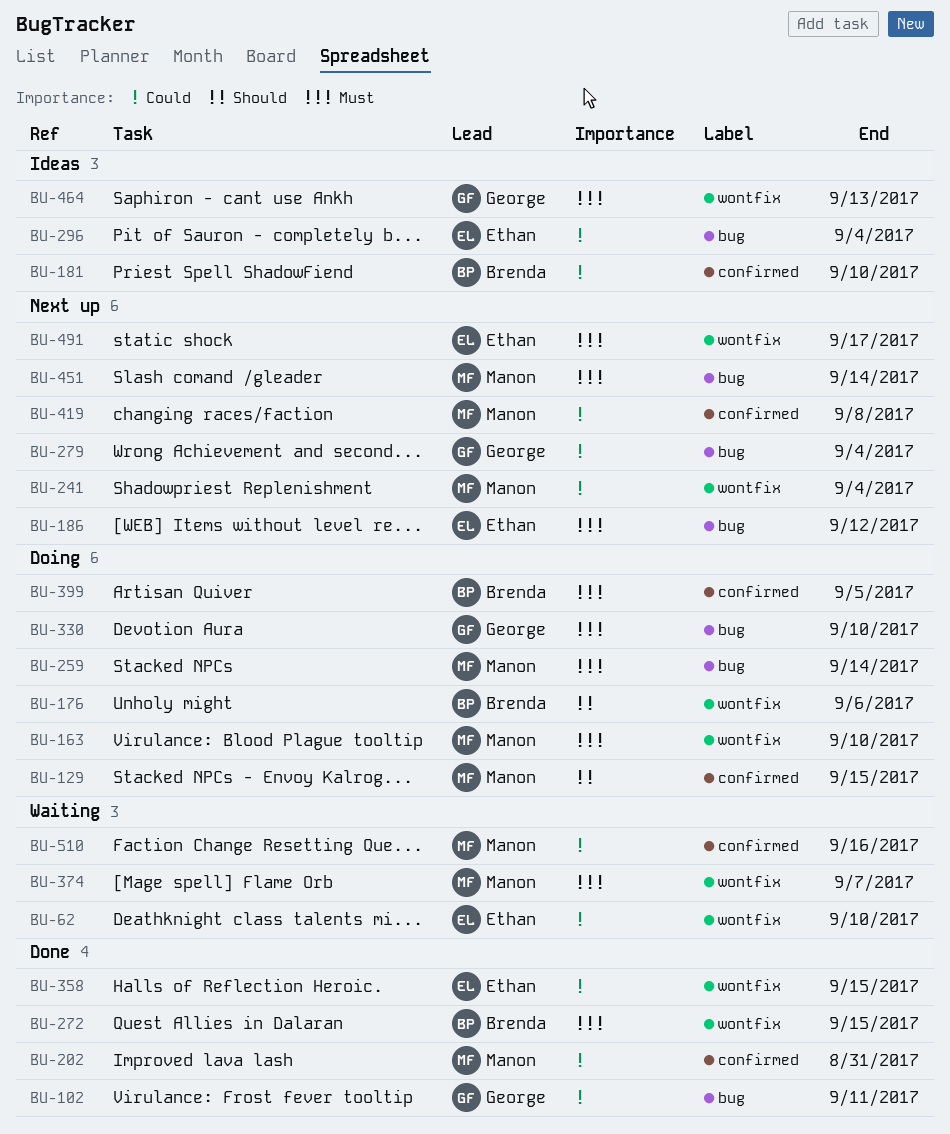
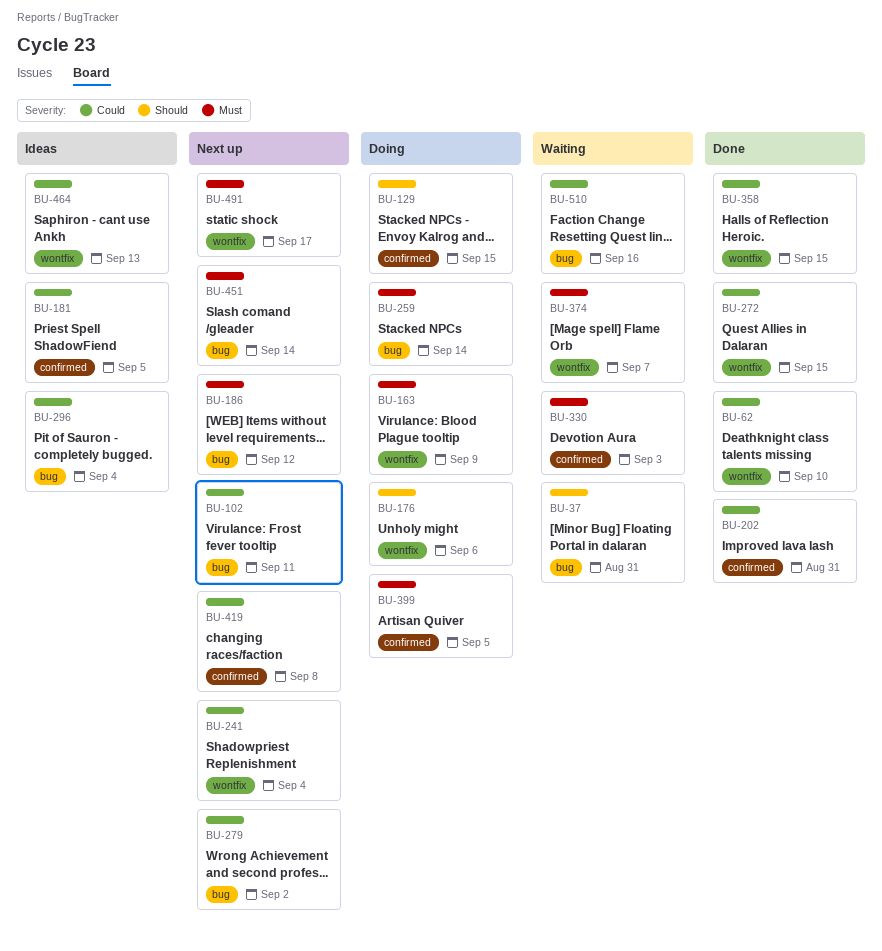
BU-37: none -> present
BU-62, status: Waiting -> Done
BU-102, status: Done -> Next up
BU-163, due: Sep 10 -> Sep 9
BU-181, due: Sep 10 -> Sep 5
BU-272, priority: Must -> Could
BU-279, due: Sep 4 -> Sep 2
BU-330, status: Doing -> Waiting
BU-330, label: bug -> confirmed
BU-330, due: Sep 10 -> Sep 3
BU-464, priority: Must -> Could
BU-510, label: confirmed -> bug

